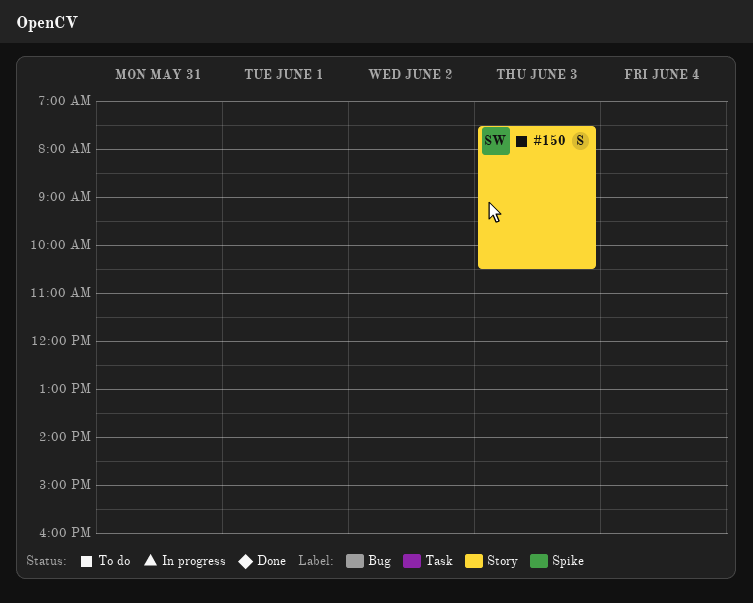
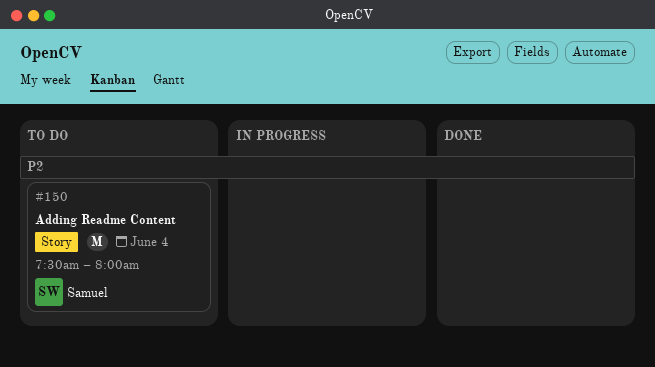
#150, estimate: S -> M
#150, day: Jun 3 -> Jun 4
#150, ends: 10:30 -> 08:00

